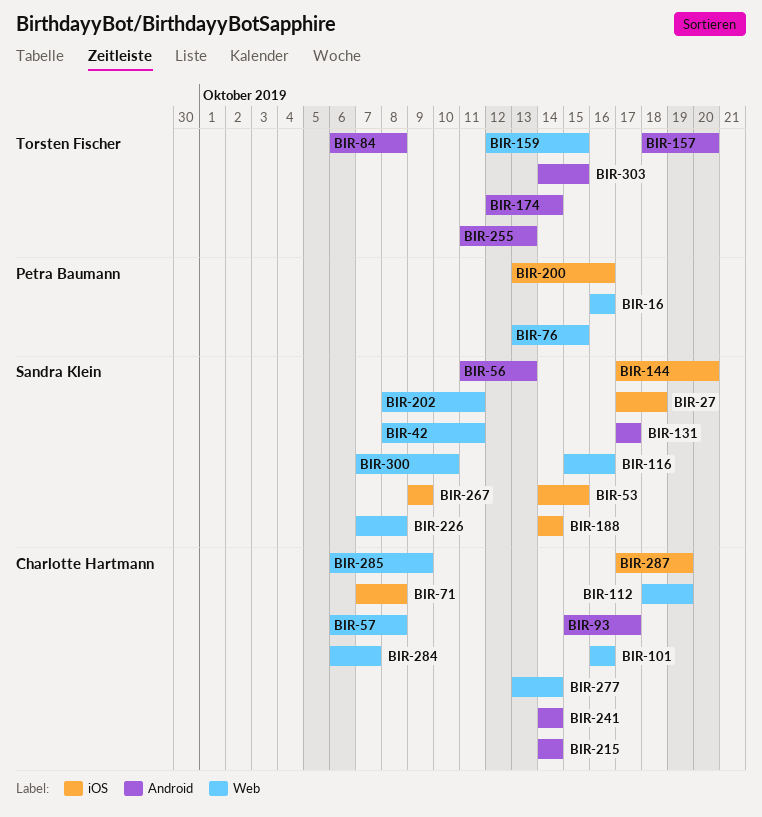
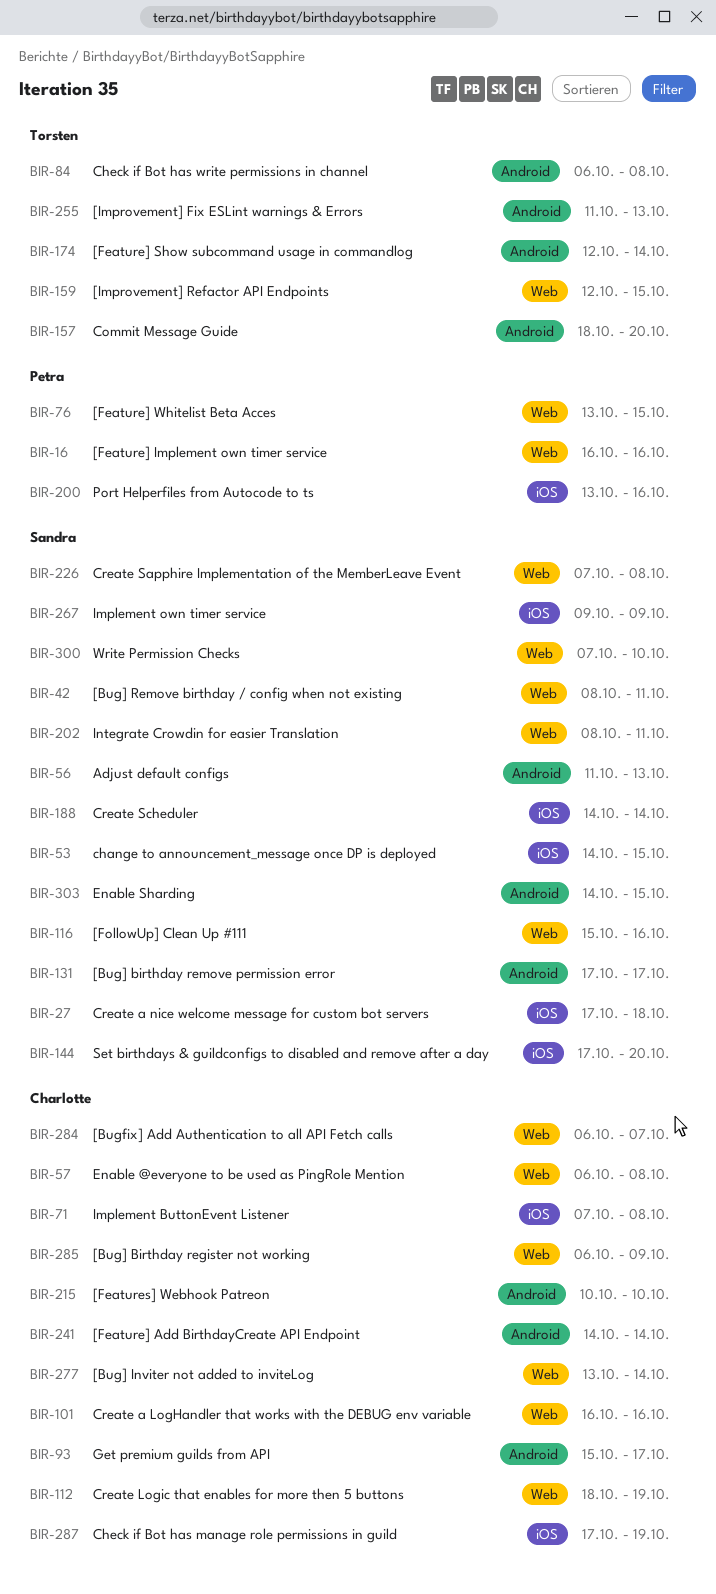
BIR-215, start: Oct 14 -> Oct 10
BIR-215, due: Oct 14 -> Oct 10
BIR-303, owner: Torsten Fischer -> Sandra Klein

